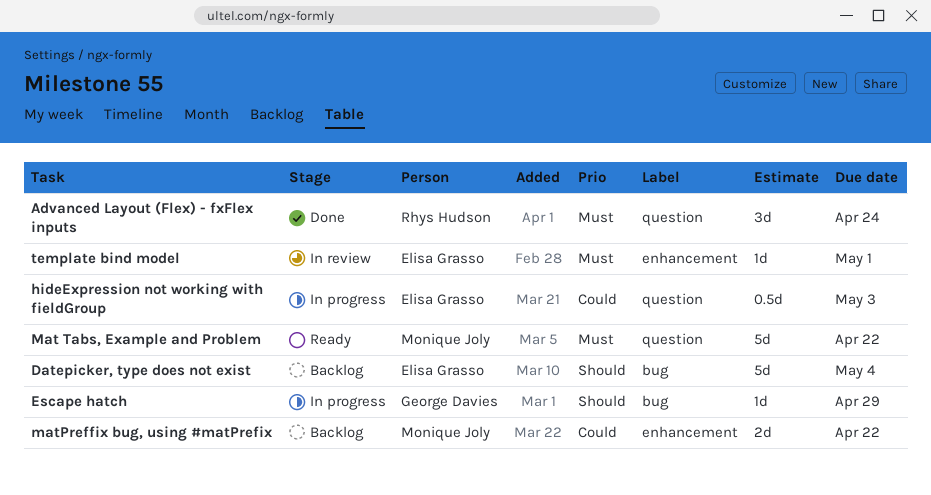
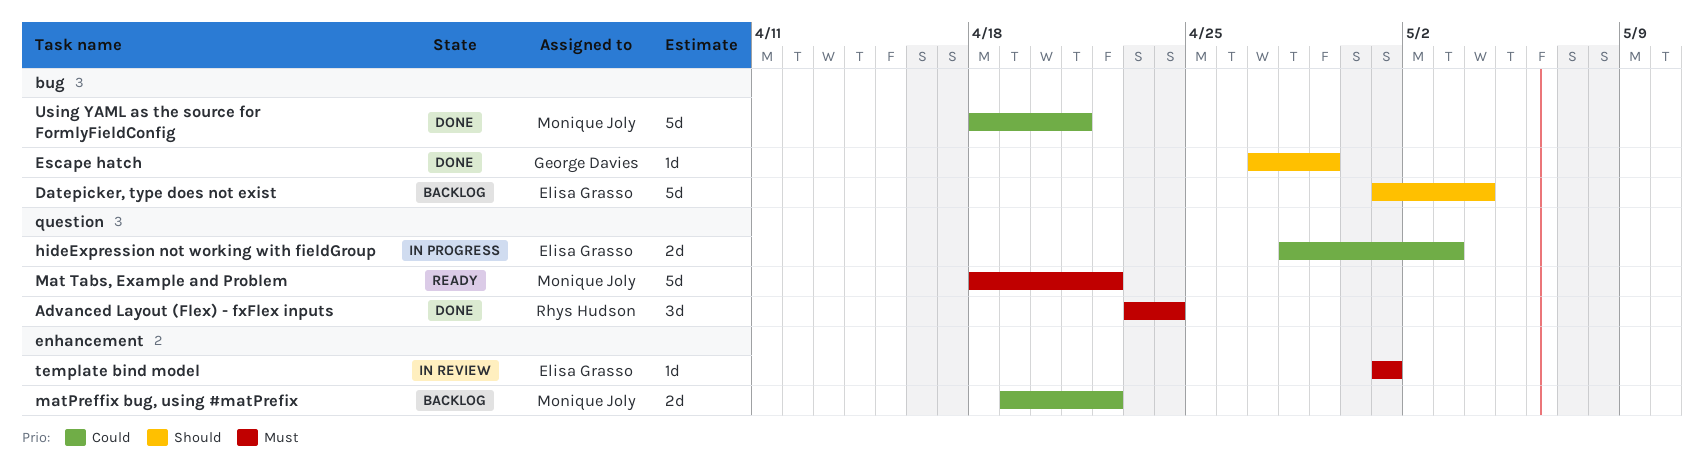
Escape hatch, status: In progress -> Done
hideExpression not working with fieldGroup, estimate: 0.5d -> 2d
Using YAML as the source for FormlyFieldConfig: none -> present

